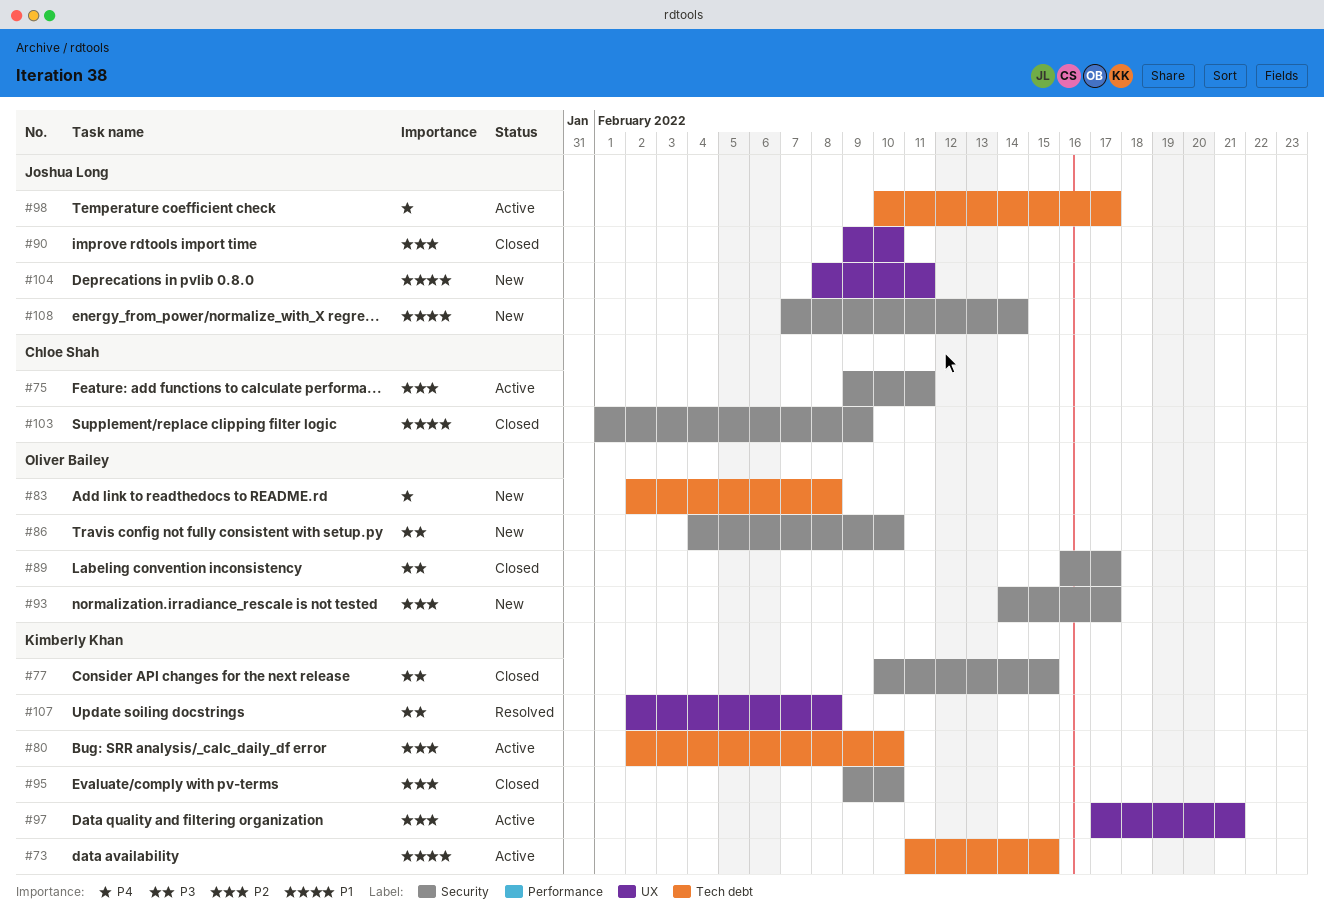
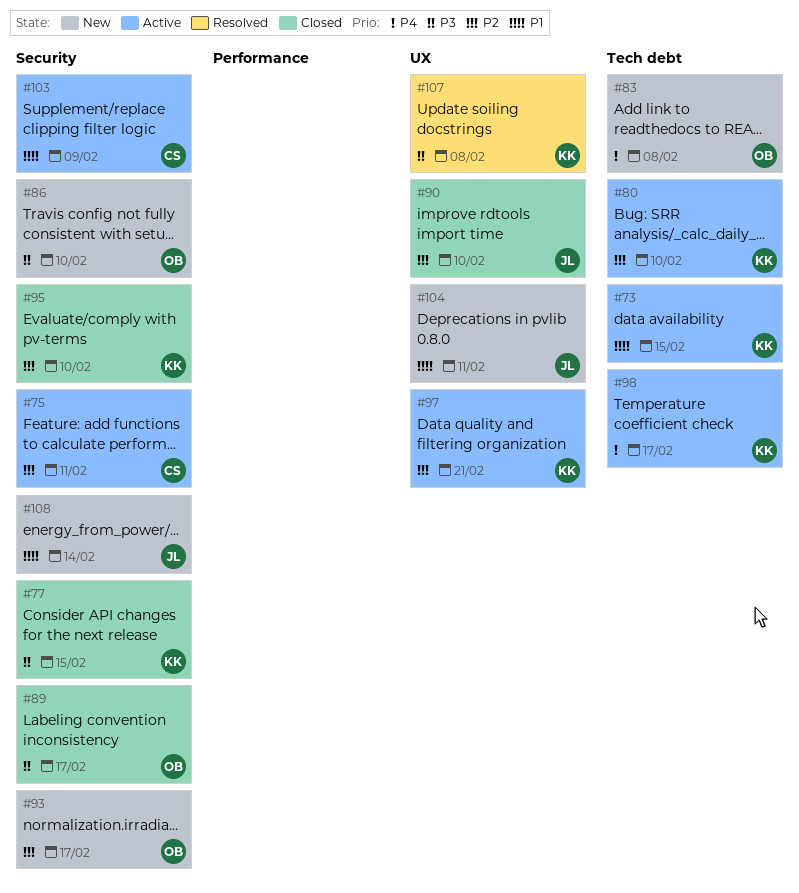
#98, owner: Joshua Long -> Kimberly Khan
#103, status: Closed -> Active

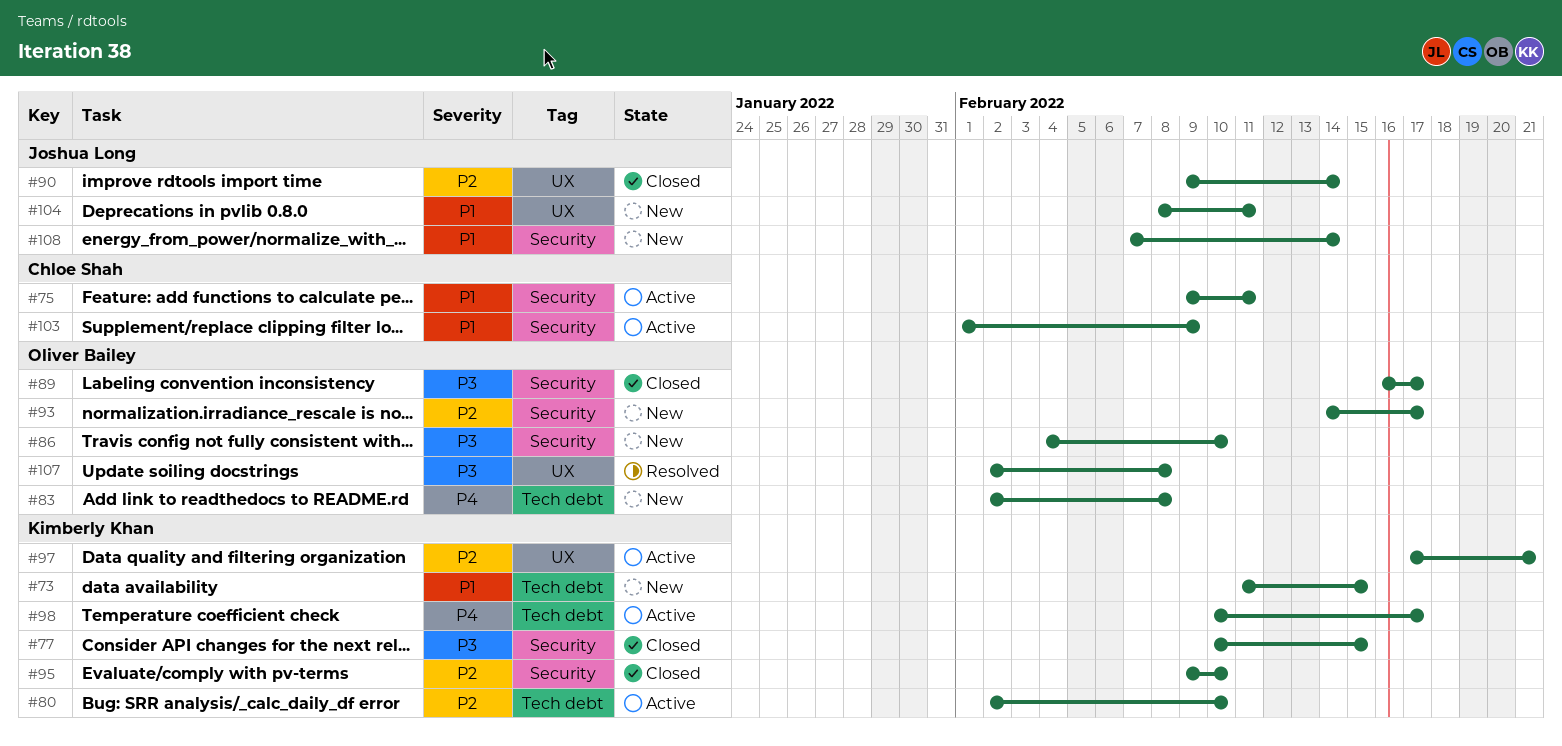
#73, status: Active -> New
#75, priority: P2 -> P1
#90, due: Feb 10 -> Feb 14
#107, owner: Kimberly Khan -> Oliver Bailey

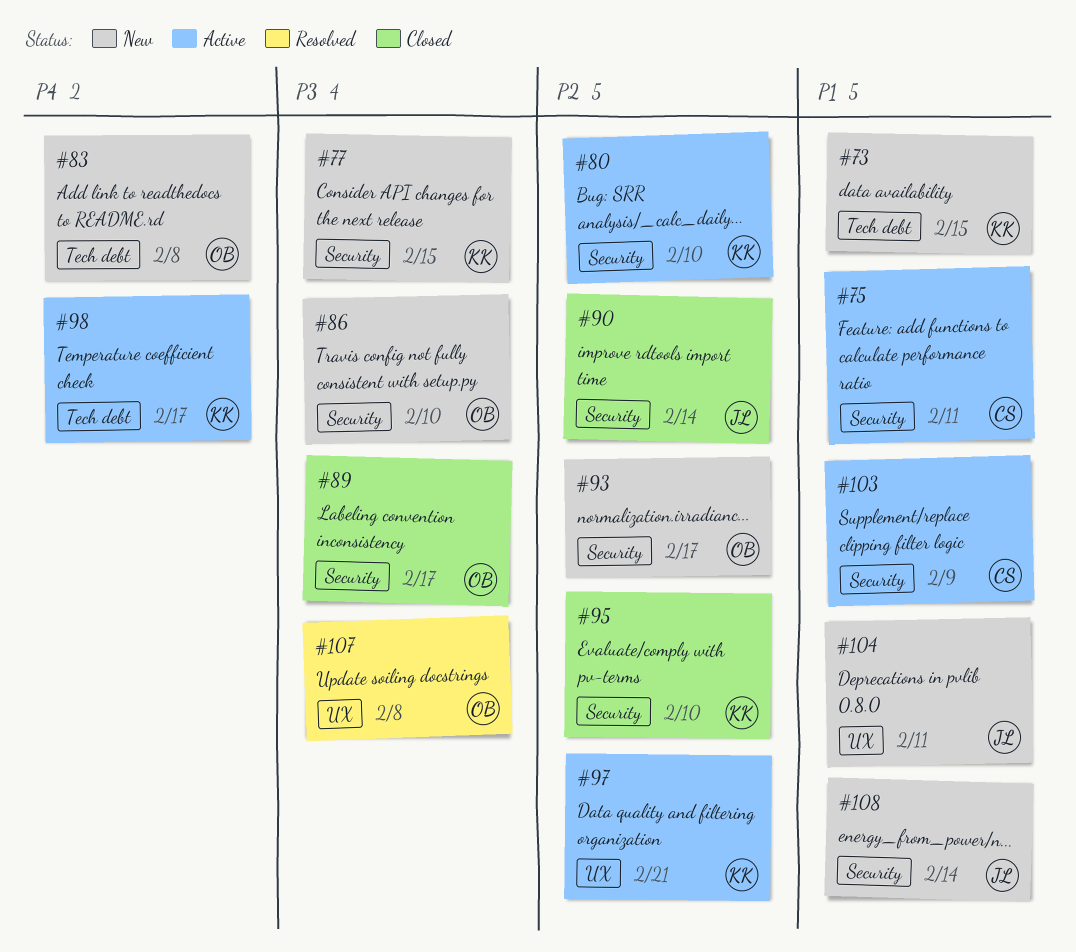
#77, status: Closed -> New
#80, label: Tech debt -> Security
#90, label: UX -> Security

